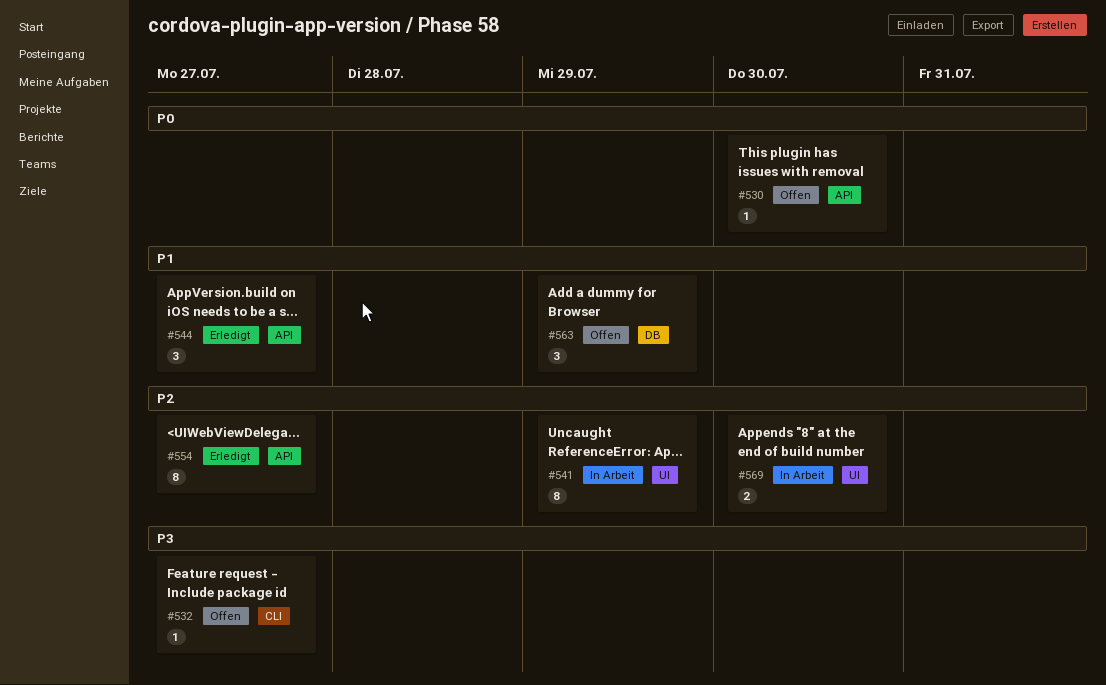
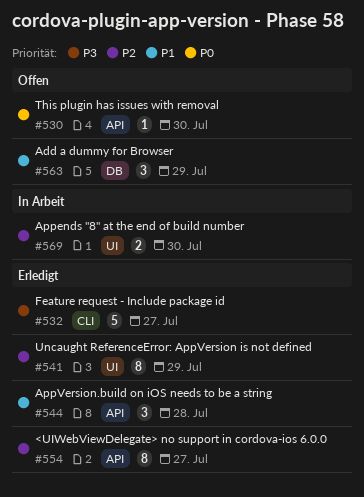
#532, status: Offen -> Erledigt
#532, estimate: 1 -> 5
#541, status: In Arbeit -> Erledigt
#544, due: Jul 27 -> Jul 28

